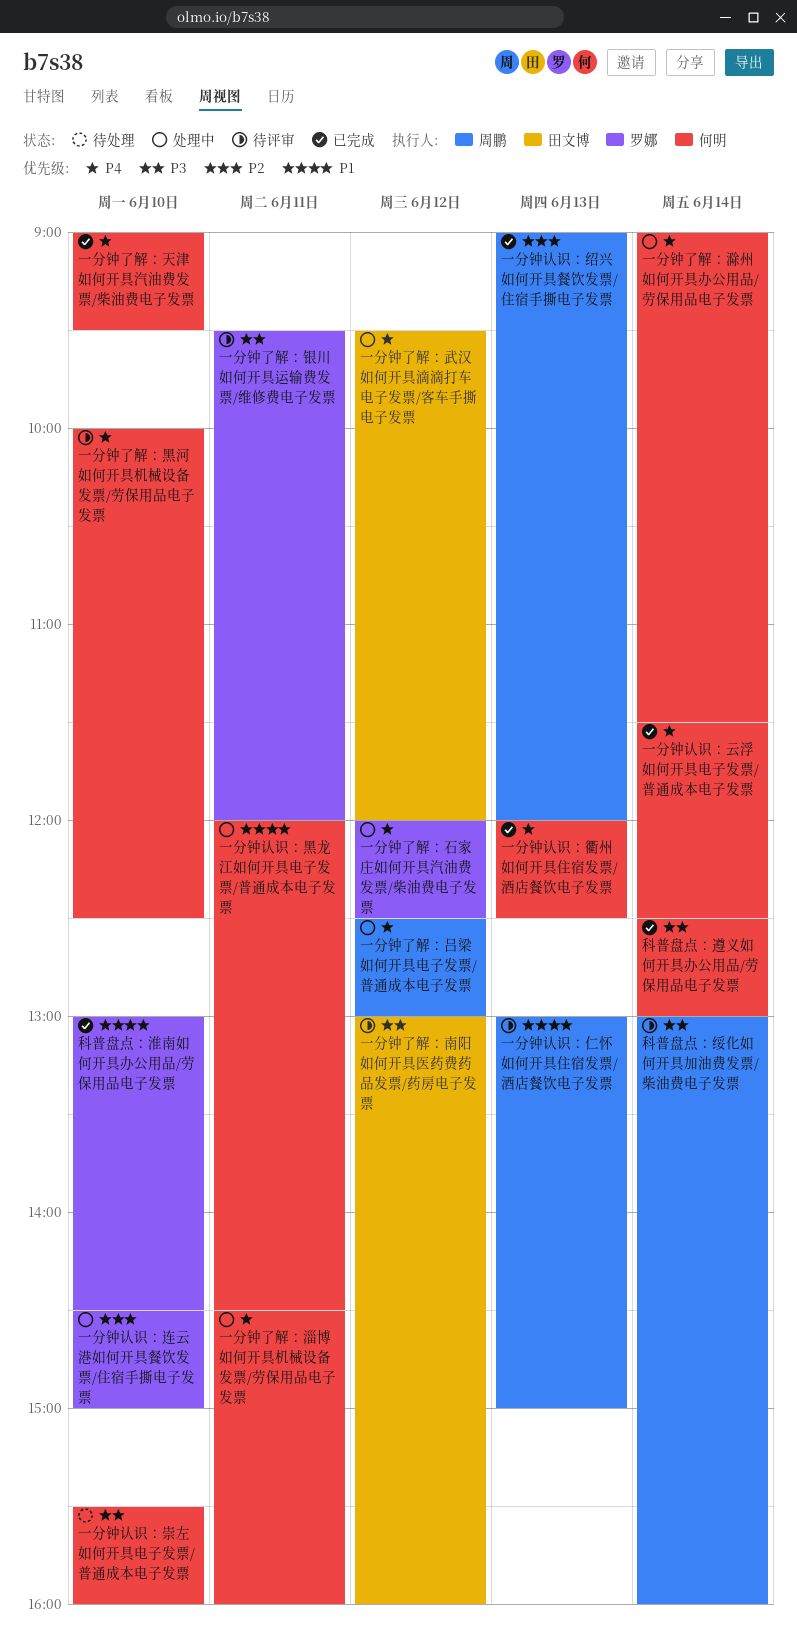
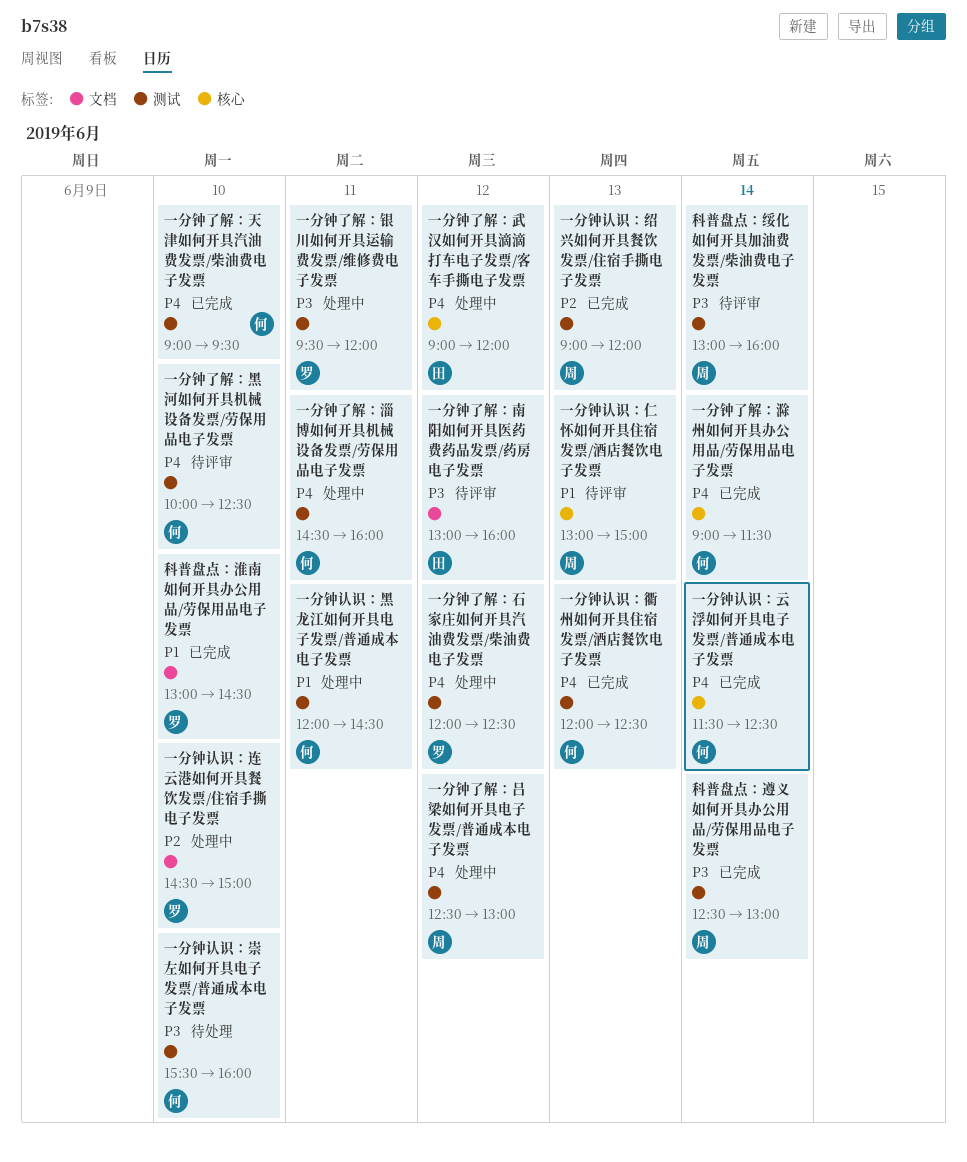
一分钟了解：武汉如何开具滴滴打车电子发票/客车手撕电子发票, begins: 09:30 -> 09:00
一分钟了解：滁州如何开具办公用品/劳保用品电子发票, status: 处理中 -> 已完成
一分钟了解：银川如何开具运输费发票/维修费电子发票, status: 待评审 -> 处理中
科普盘点：遵义如何开具办公用品/劳保用品电子发票, owner: 何明 -> 周鹏

